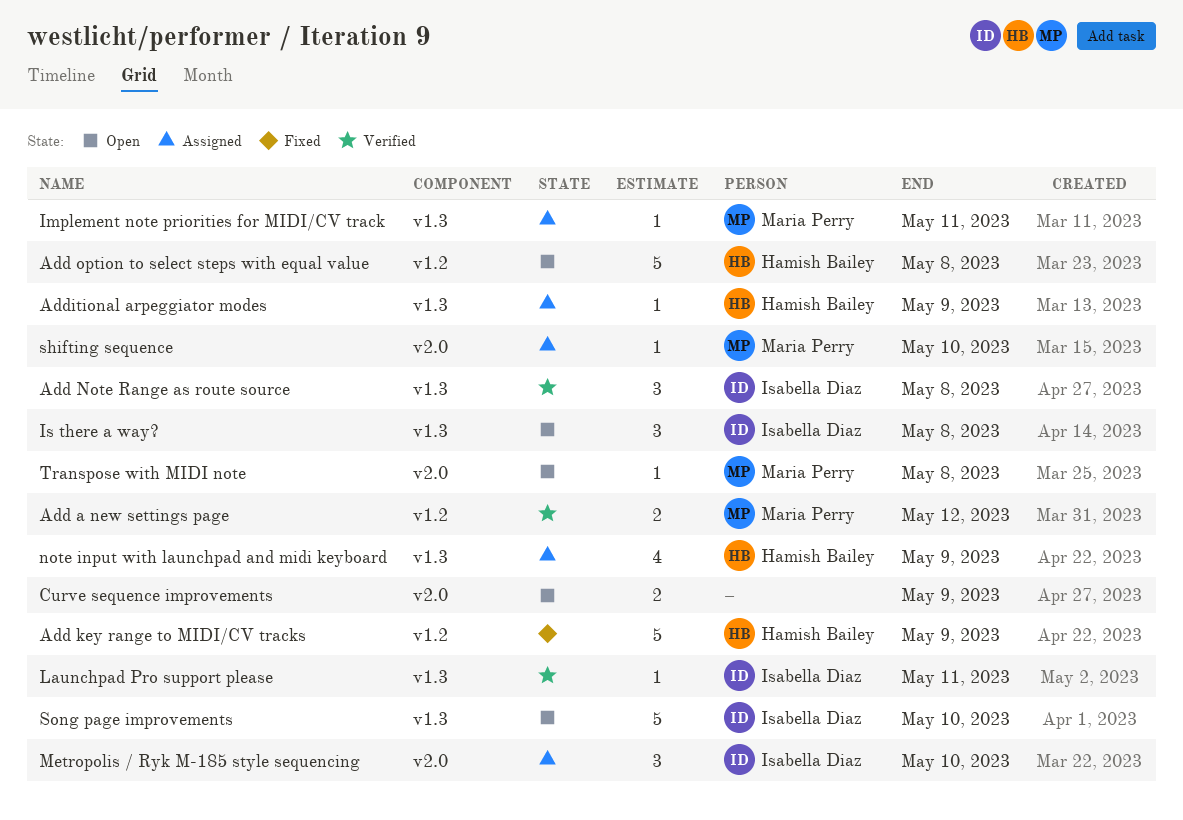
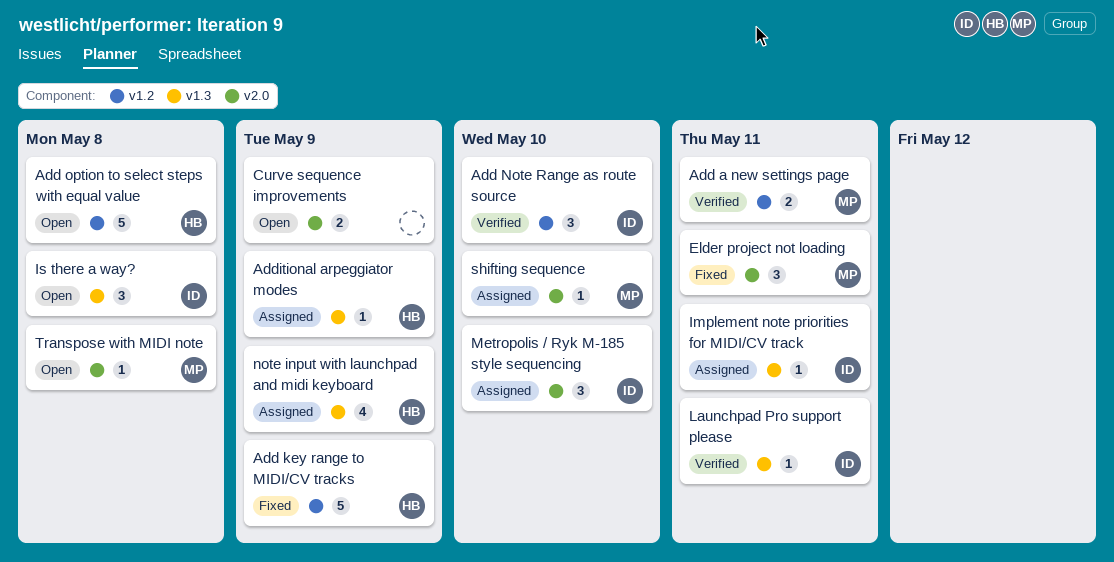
Add a new settings page, due: May 12 -> May 11
Add Note Range as route source, label: v1.3 -> v1.2
Add Note Range as route source, due: May 8 -> May 10
Elder project not loading: none -> present
Implement note priorities for MIDI/CV track, owner: Maria Perry -> Isabella Diaz
Song page improvements: present -> none

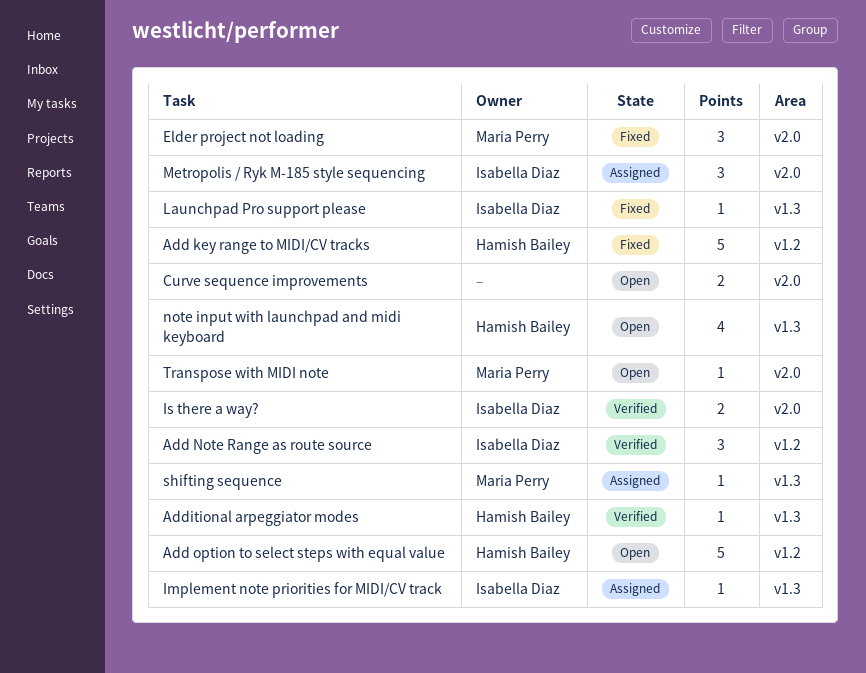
Add a new settings page: present -> none
Additional arpeggiator modes, status: Assigned -> Verified
Is there a way?, status: Open -> Verified
Is there a way?, label: v1.3 -> v2.0
Is there a way?, estimate: 3 -> 2
Launchpad Pro support please, status: Verified -> Fixed
note input with launchpad and midi keyboard, status: Assigned -> Open
shifting sequence, label: v2.0 -> v1.3

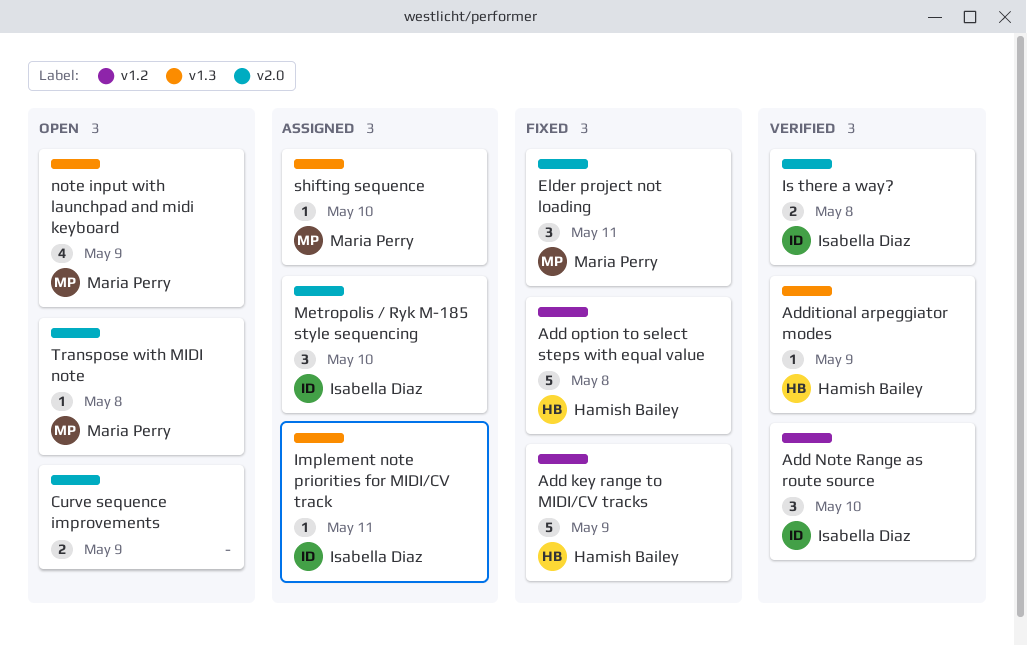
Add option to select steps with equal value, status: Open -> Fixed
Launchpad Pro support please: present -> none
note input with launchpad and midi keyboard, owner: Hamish Bailey -> Maria Perry

